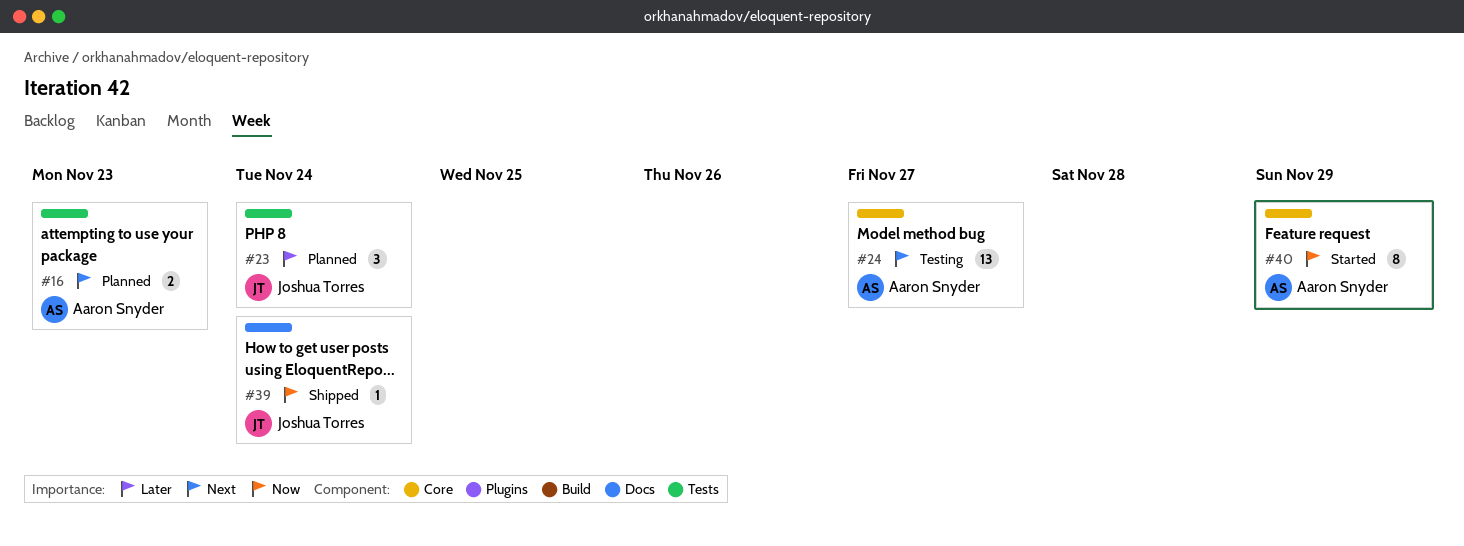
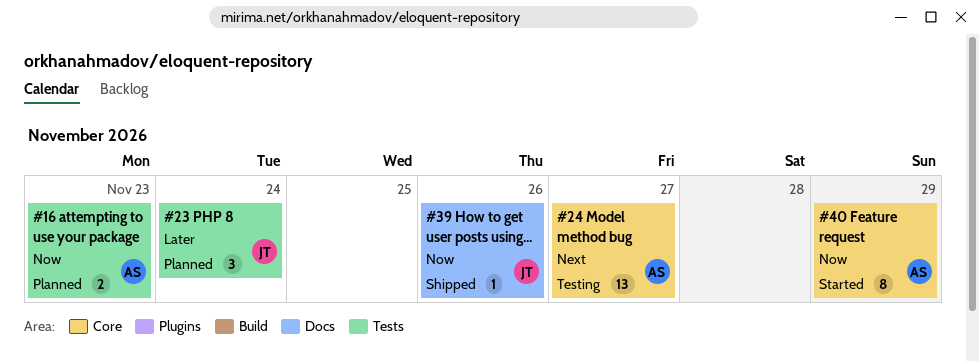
#16, priority: Next -> Now
#39, due: Nov 24 -> Nov 26

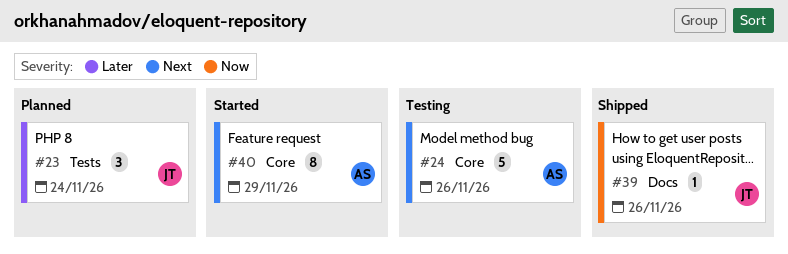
#16: present -> none
#24, estimate: 13 -> 5
#24, due: Nov 27 -> Nov 26
#40, priority: Now -> Next

